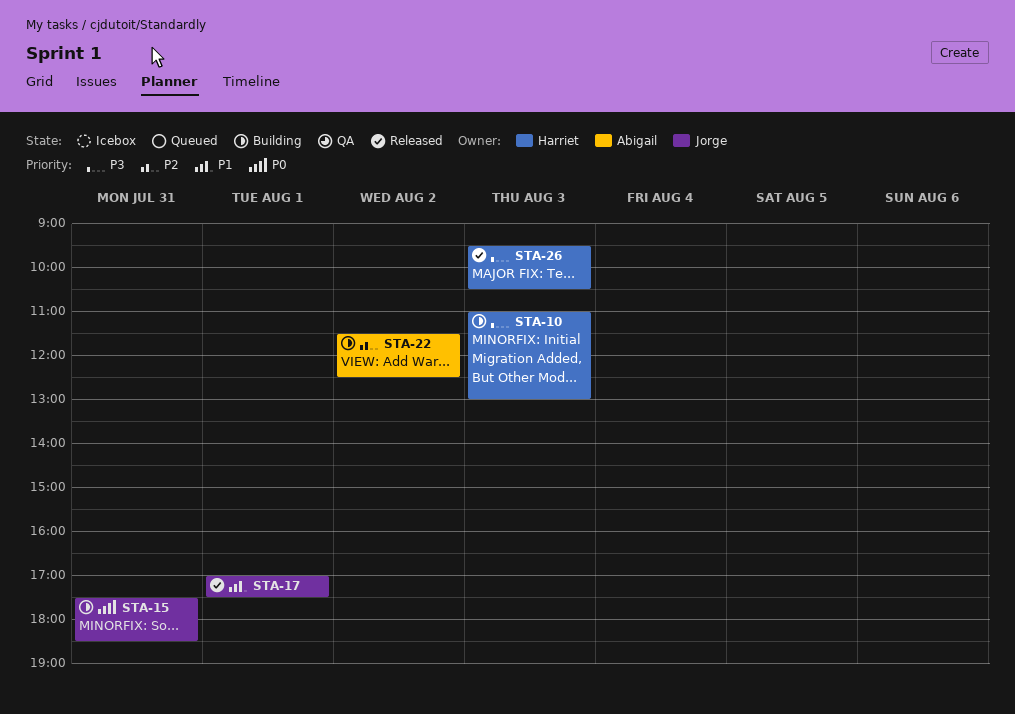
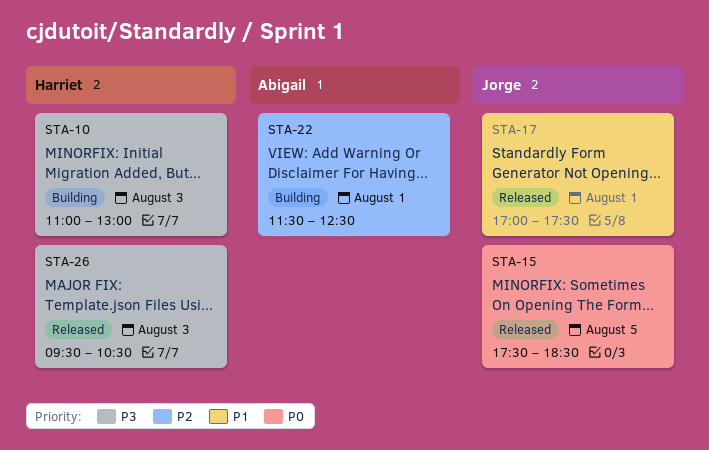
STA-15, status: Building -> Released
STA-15, day: Jul 31 -> Aug 5
STA-22, day: Aug 2 -> Aug 1

